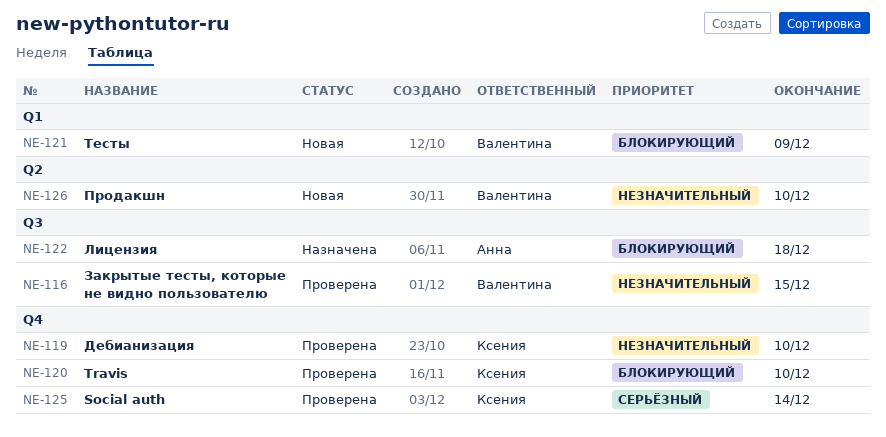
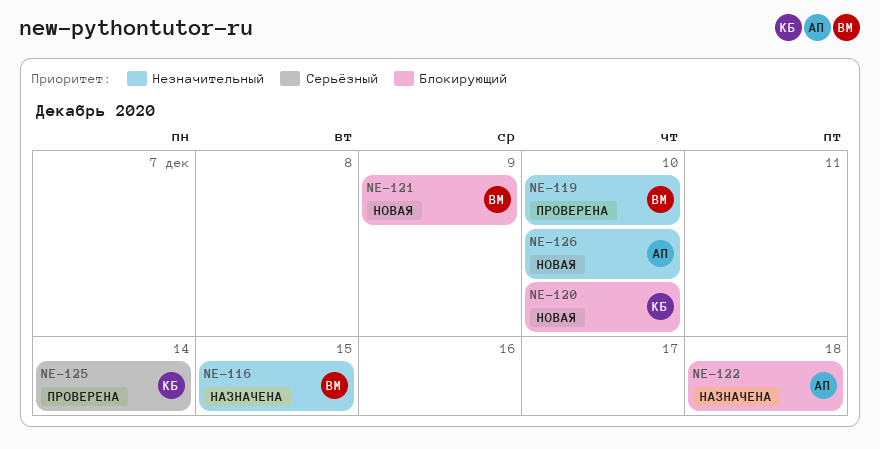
NE-116, status: Проверена -> Назначена
NE-119, owner: Ксения -> Валентина
NE-120, status: Проверена -> Новая
NE-126, owner: Валентина -> Анна

